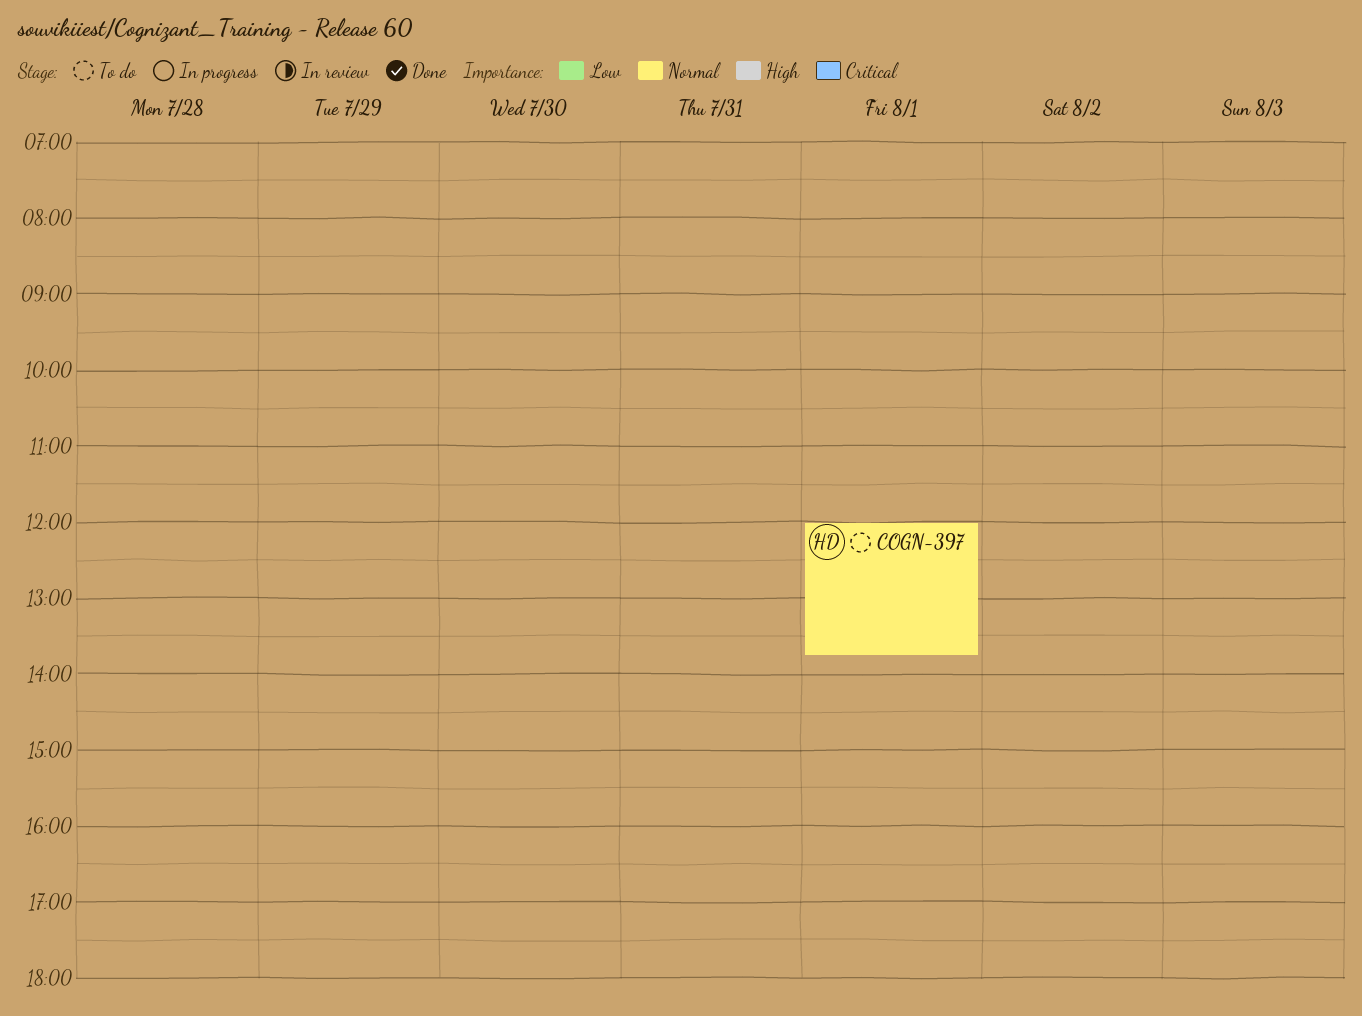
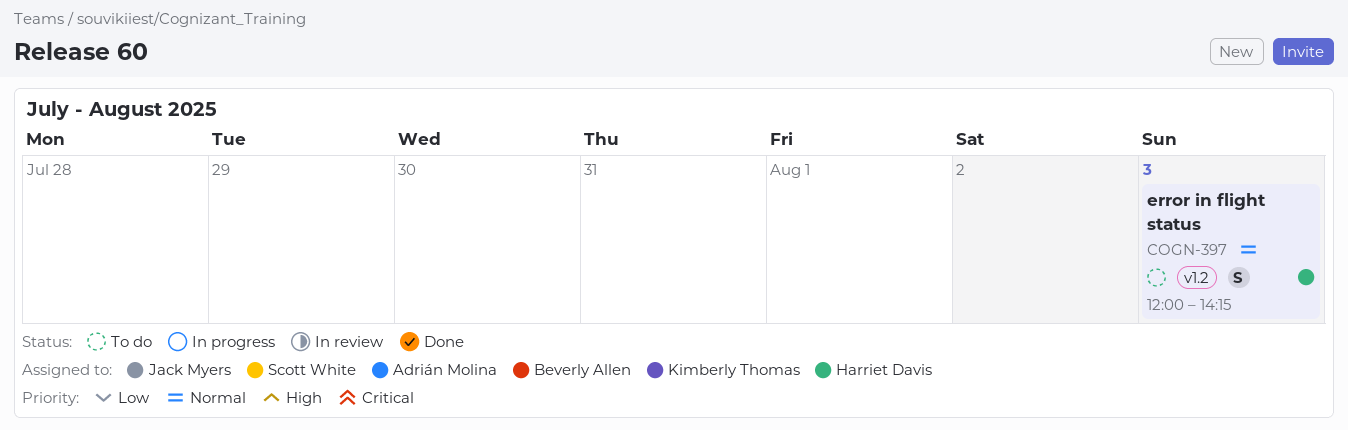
COGN-397, day: Aug 1 -> Aug 3
COGN-397, ends: 13:45 -> 14:15

